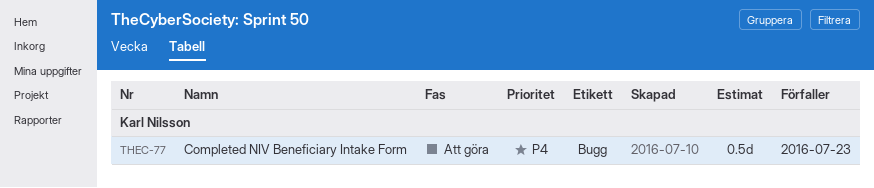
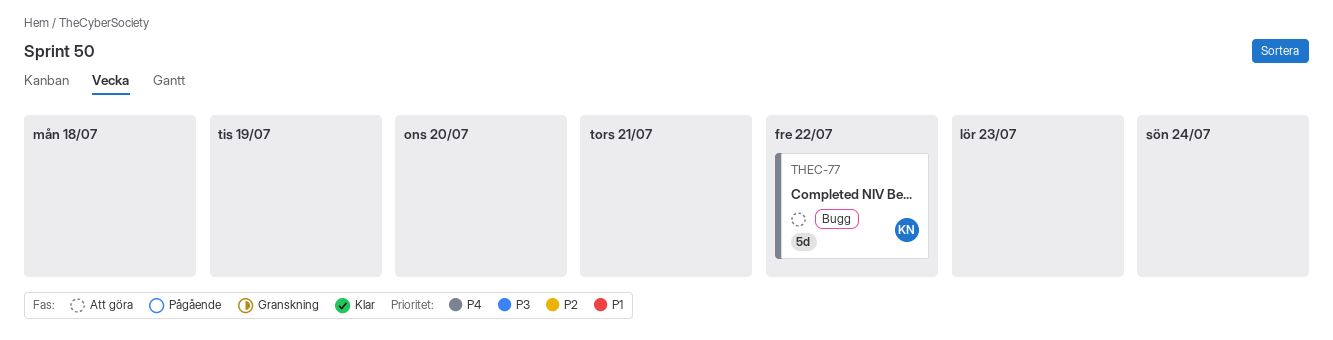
THEC-77, estimate: 0.5d -> 5d
THEC-77, due: Jul 23 -> Jul 22

